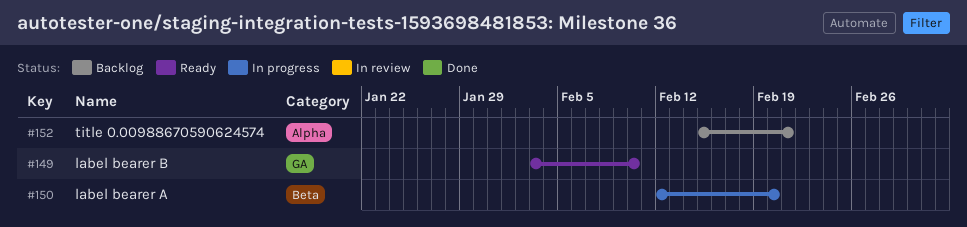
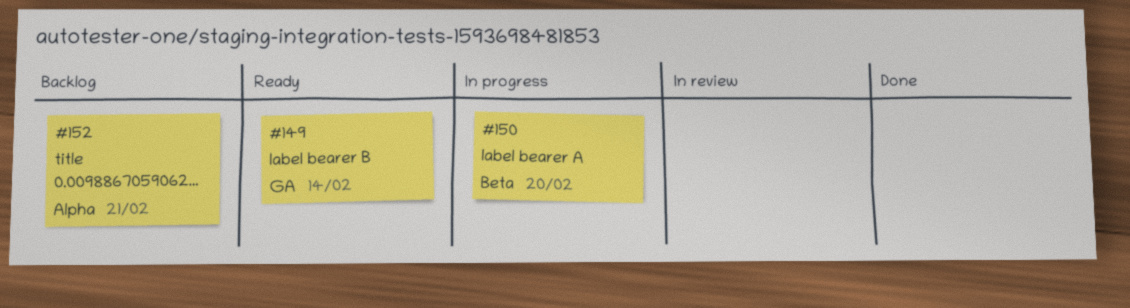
#149, due: Feb 10 -> Feb 14

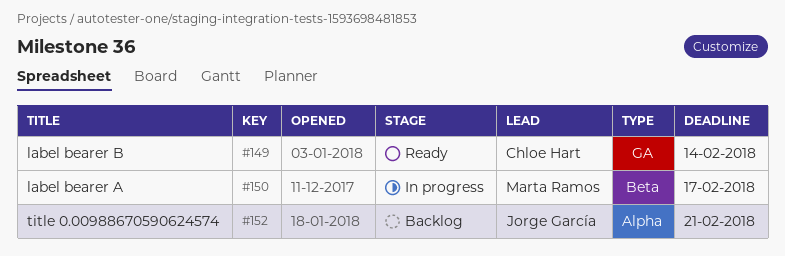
#150, due: Feb 20 -> Feb 17

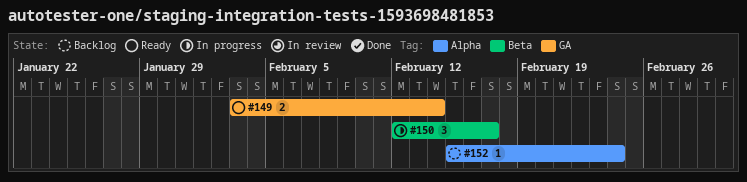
#152, due: Feb 21 -> Feb 24

